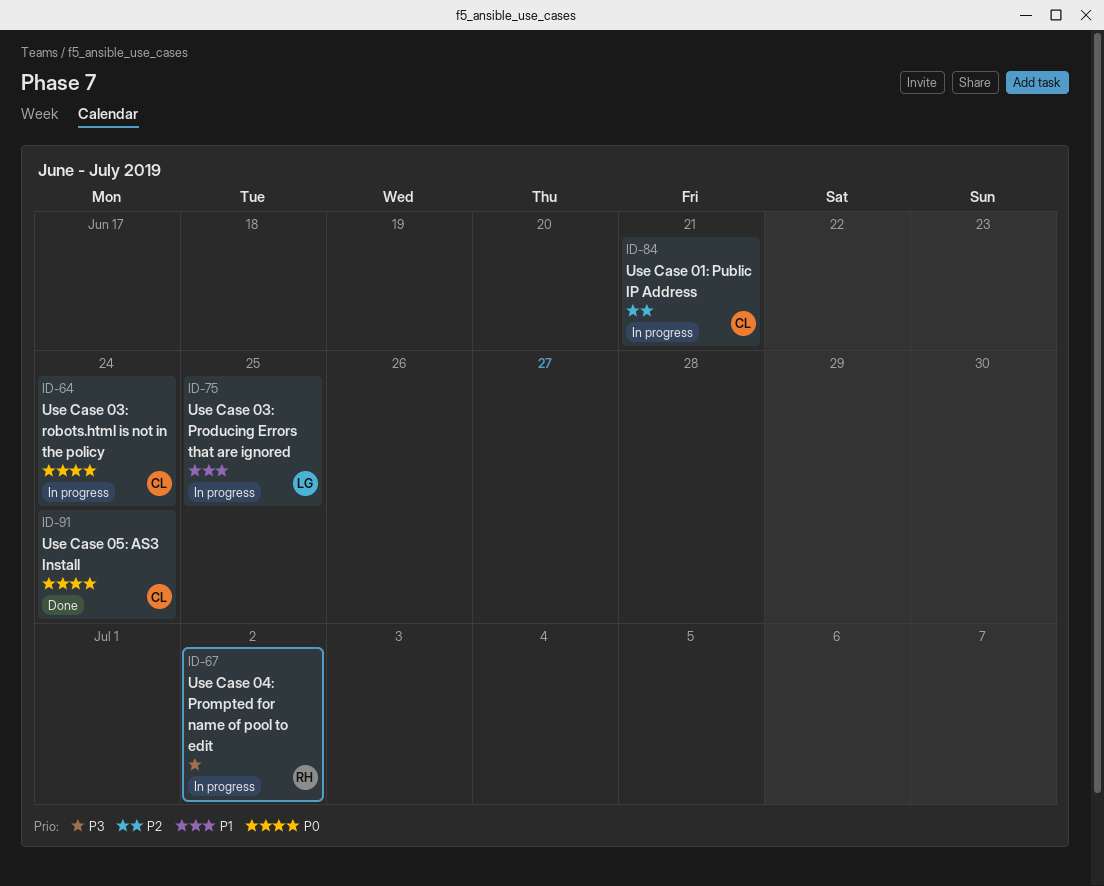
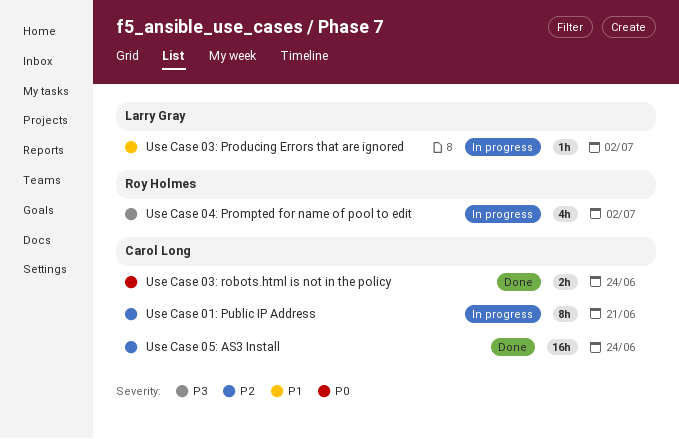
Use Case 03: Producing Errors that are ignored, due: Jun 25 -> Jul 2
Use Case 03: robots.html is not in the policy, status: In progress -> Done
Use Case 05: AS3 Install, priority: P0 -> P2

